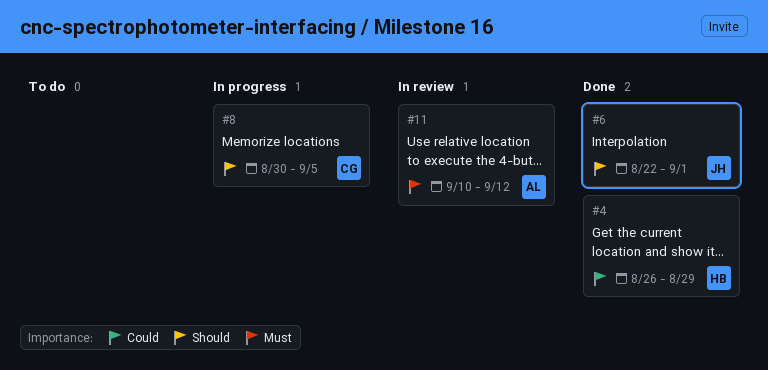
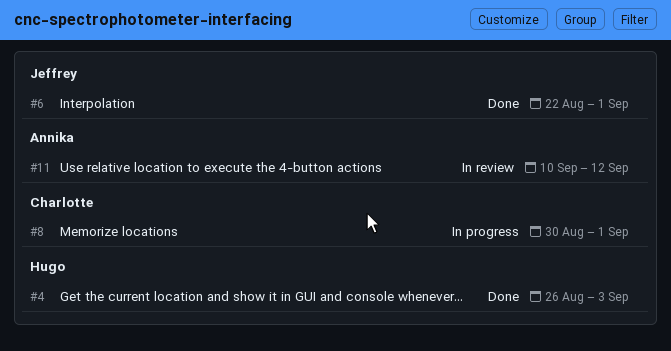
#4, due: Aug 29 -> Sep 3
#8, due: Sep 5 -> Sep 1

